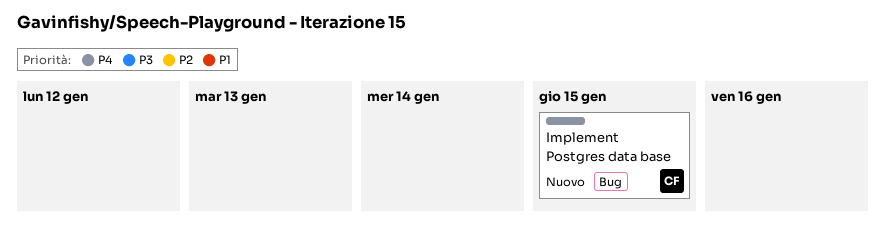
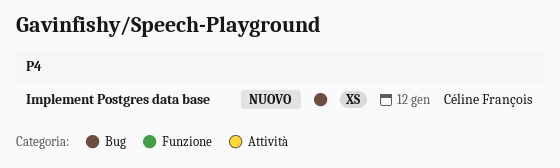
Implement Postgres data base, due: Jan 15 -> Jan 12

